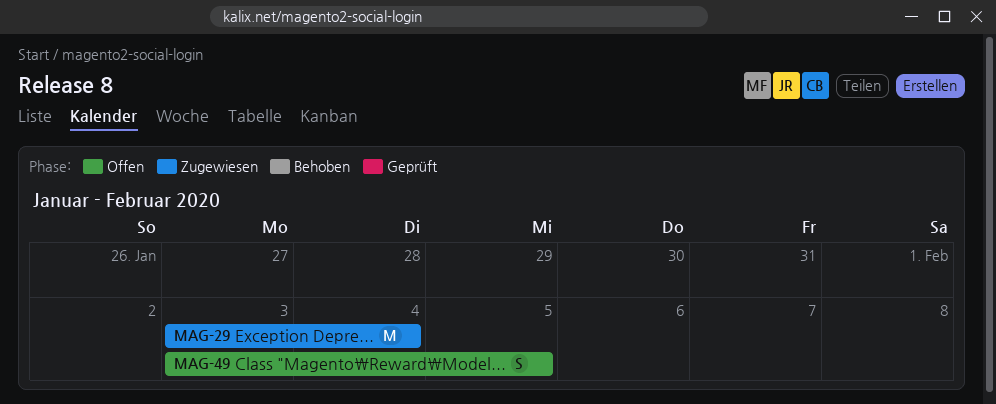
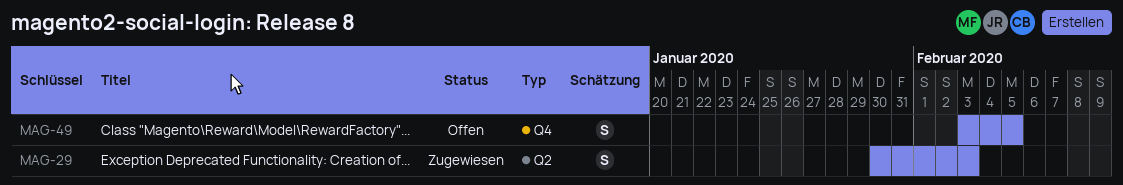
MAG-29, estimate: M -> S
MAG-29, start: Feb 3 -> Jan 30
MAG-29, due: Feb 4 -> Feb 3

